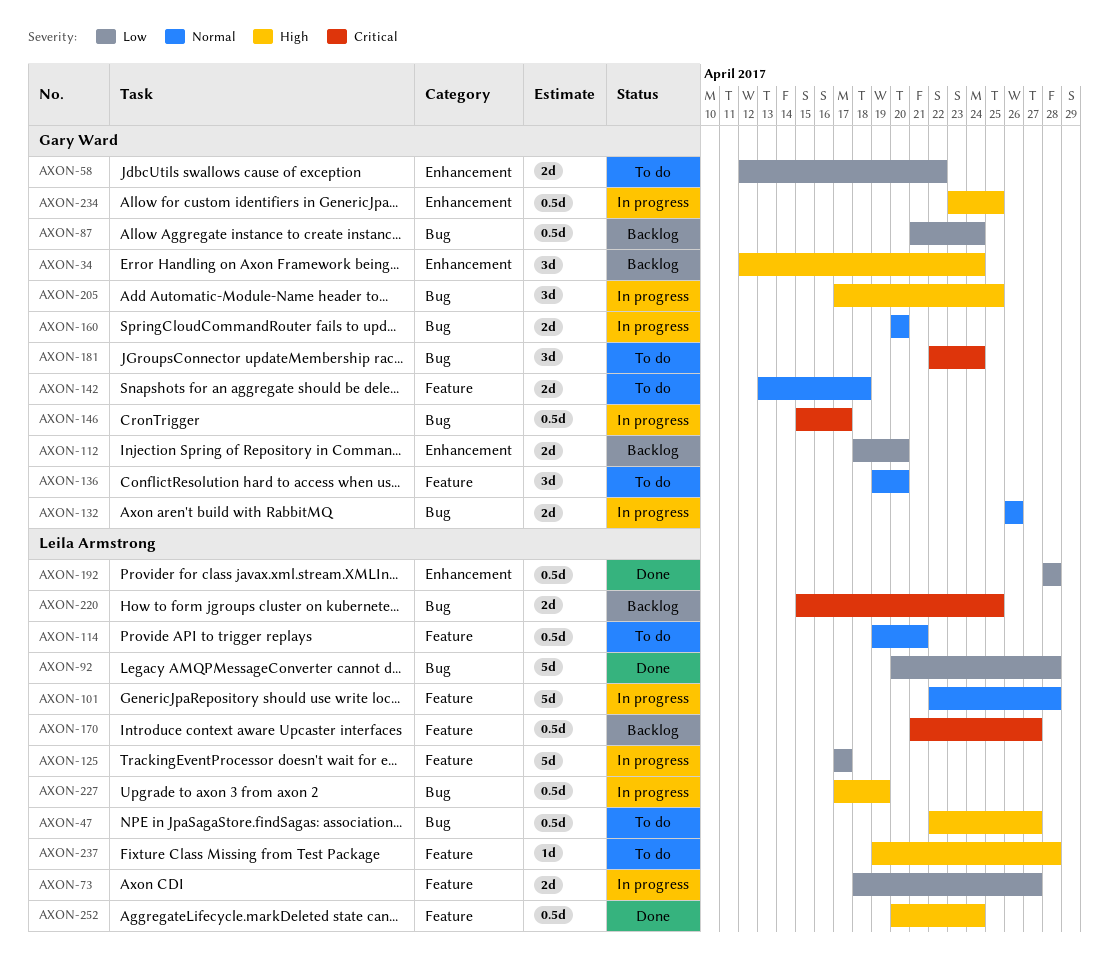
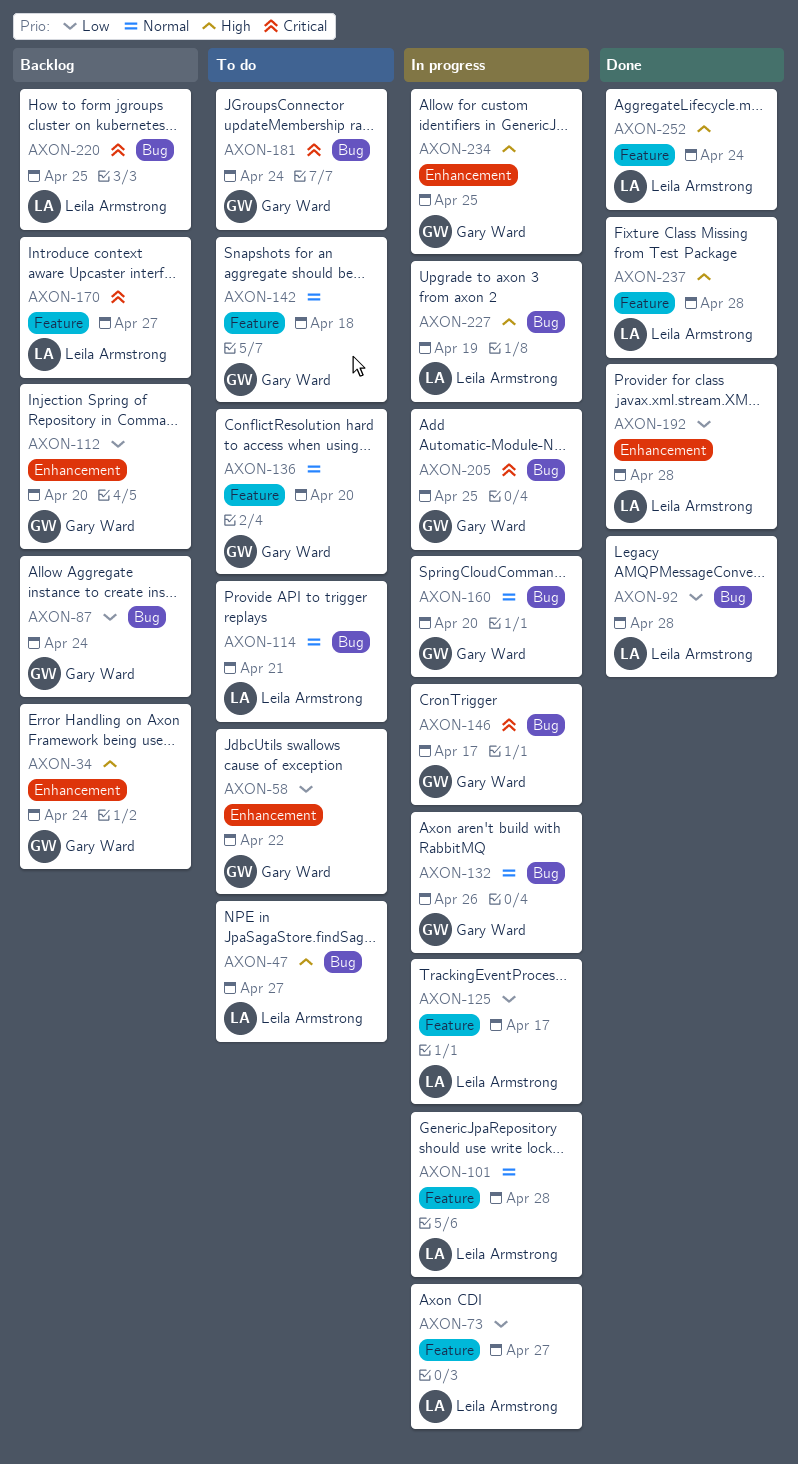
AXON-114, label: Feature -> Bug
AXON-205, priority: High -> Critical
AXON-237, status: To do -> Done

